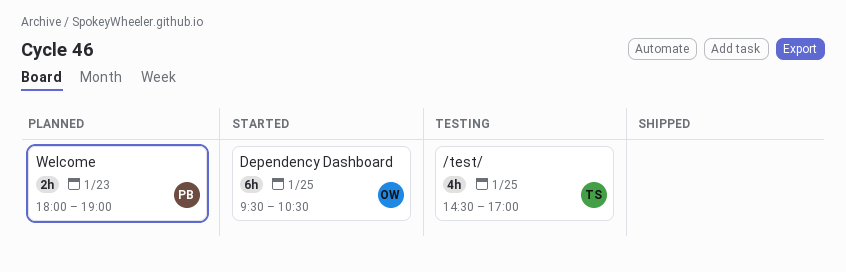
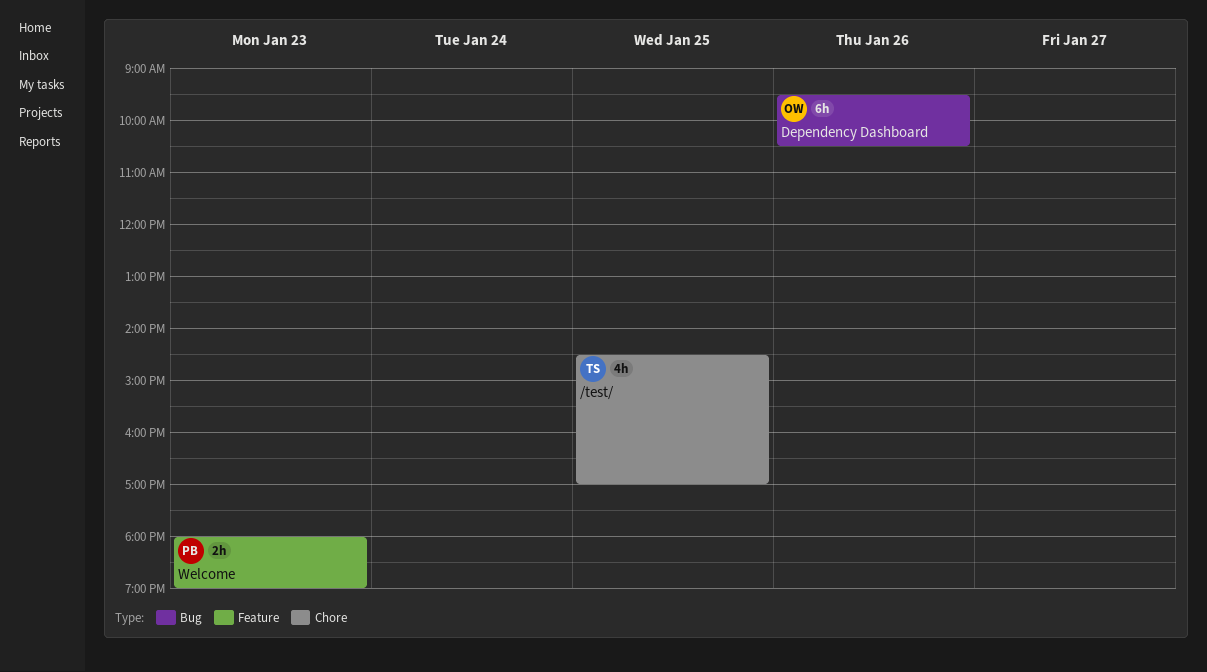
Dependency Dashboard, day: Jan 25 -> Jan 26

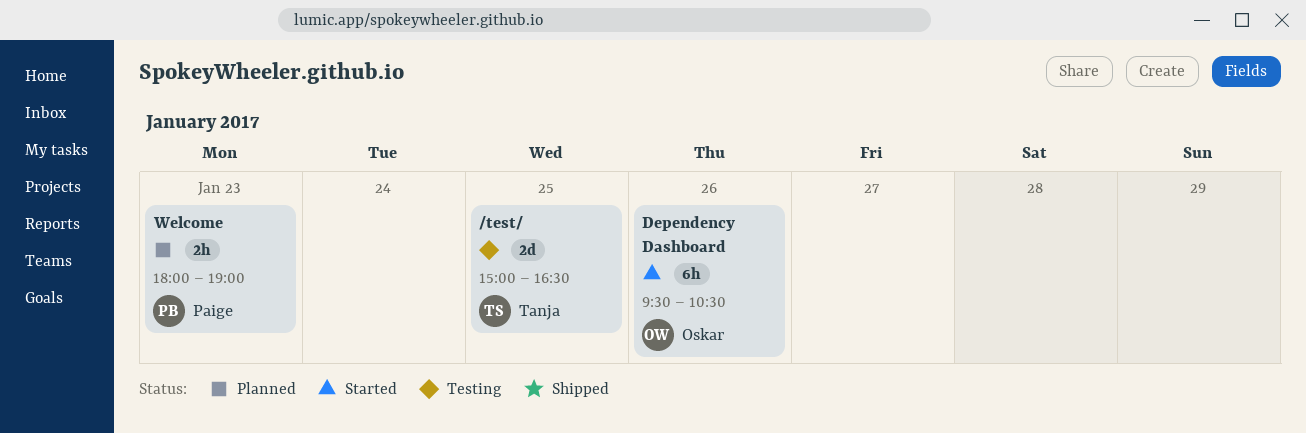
/test/, estimate: 4h -> 2d
/test/, begins: 14:30 -> 15:00
/test/, ends: 17:00 -> 16:30

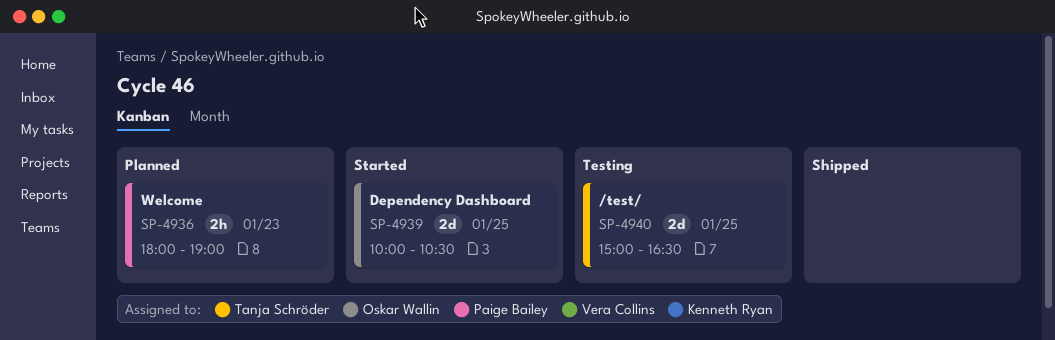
Dependency Dashboard, estimate: 6h -> 2d
Dependency Dashboard, day: Jan 26 -> Jan 25
Dependency Dashboard, begins: 09:30 -> 10:00

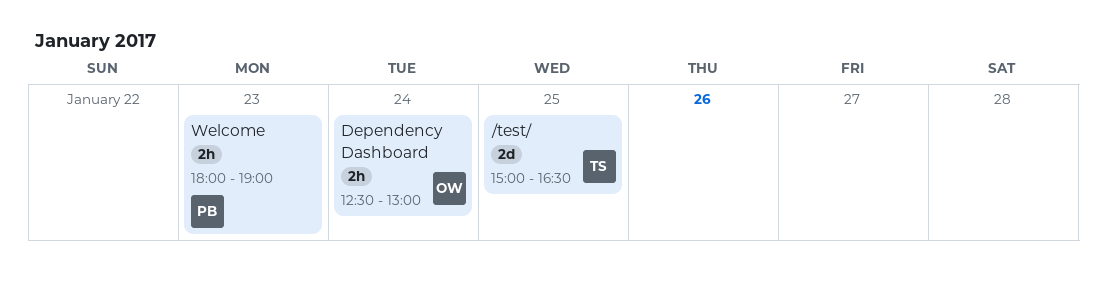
Dependency Dashboard, estimate: 2d -> 2h
Dependency Dashboard, day: Jan 25 -> Jan 24
Dependency Dashboard, begins: 10:00 -> 12:30
Dependency Dashboard, ends: 10:30 -> 13:00

